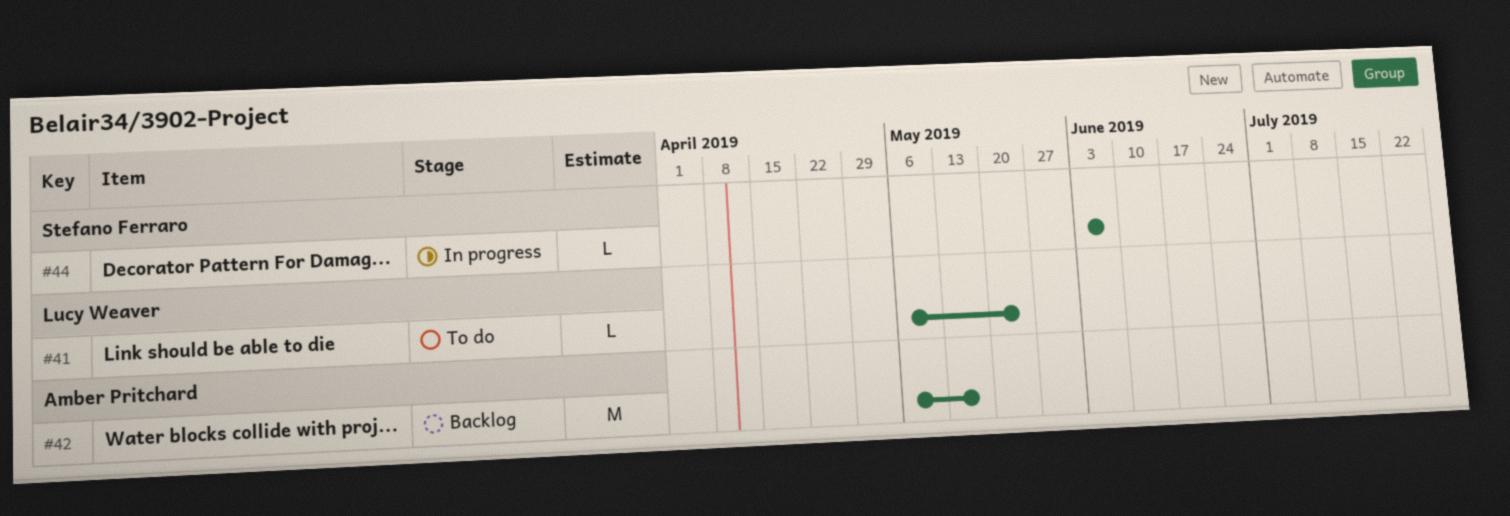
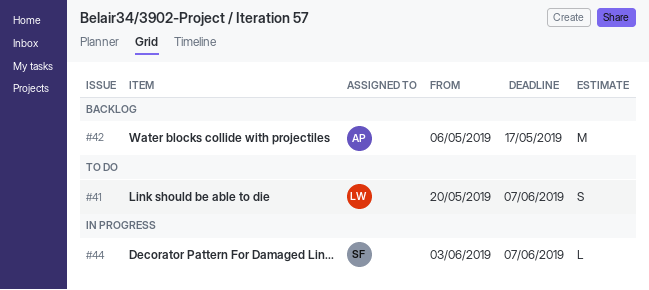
#41, estimate: L -> S
#41, start: May 6 -> May 20
#41, due: May 24 -> Jun 7

